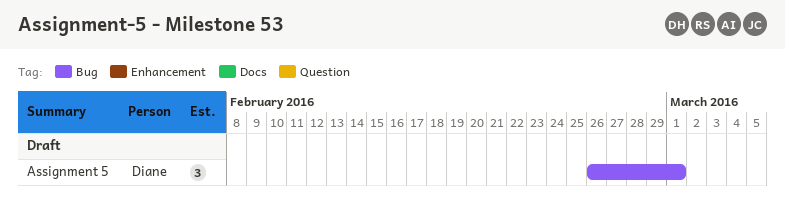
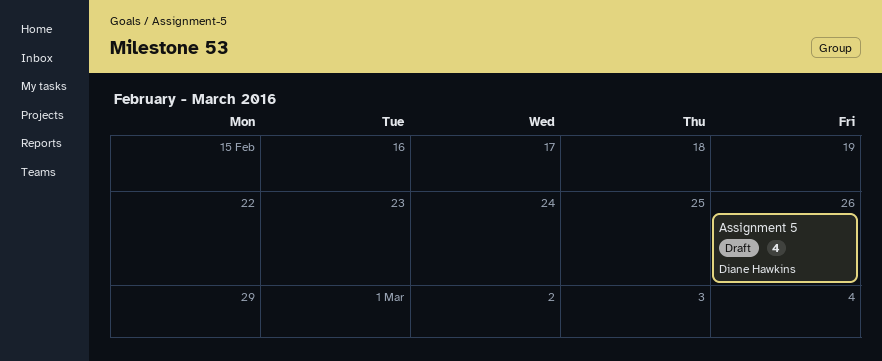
Assignment 5, estimate: 3 -> 4
Assignment 5, due: Mar 1 -> Feb 26

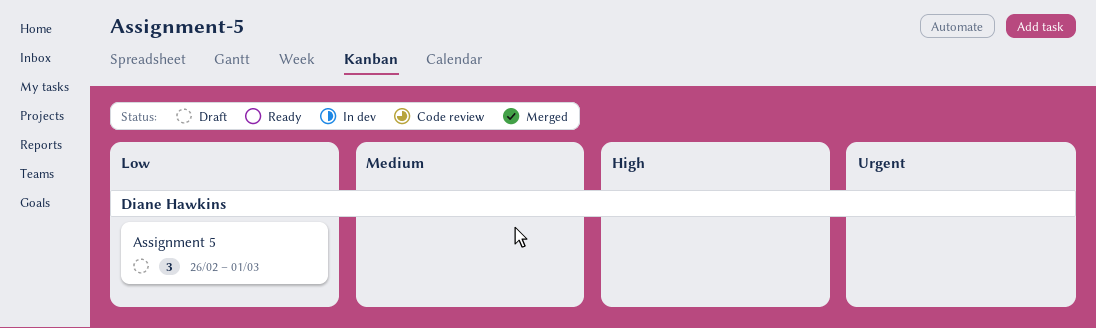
Assignment 5, estimate: 4 -> 3
Assignment 5, due: Feb 26 -> Mar 1

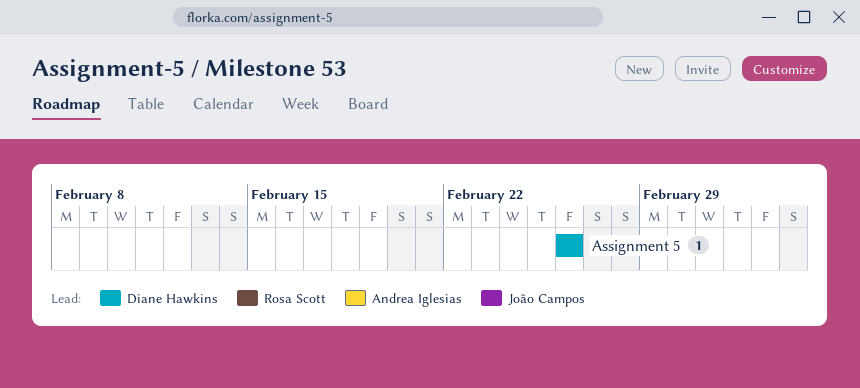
Assignment 5, estimate: 3 -> 1
Assignment 5, due: Mar 1 -> Feb 26

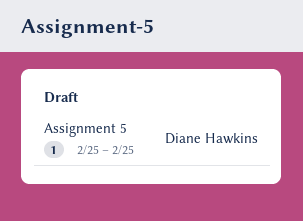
Assignment 5, start: Feb 26 -> Feb 25
Assignment 5, due: Feb 26 -> Feb 25

